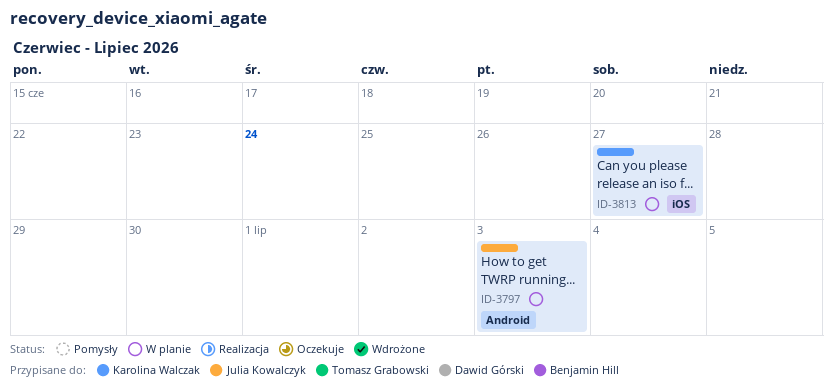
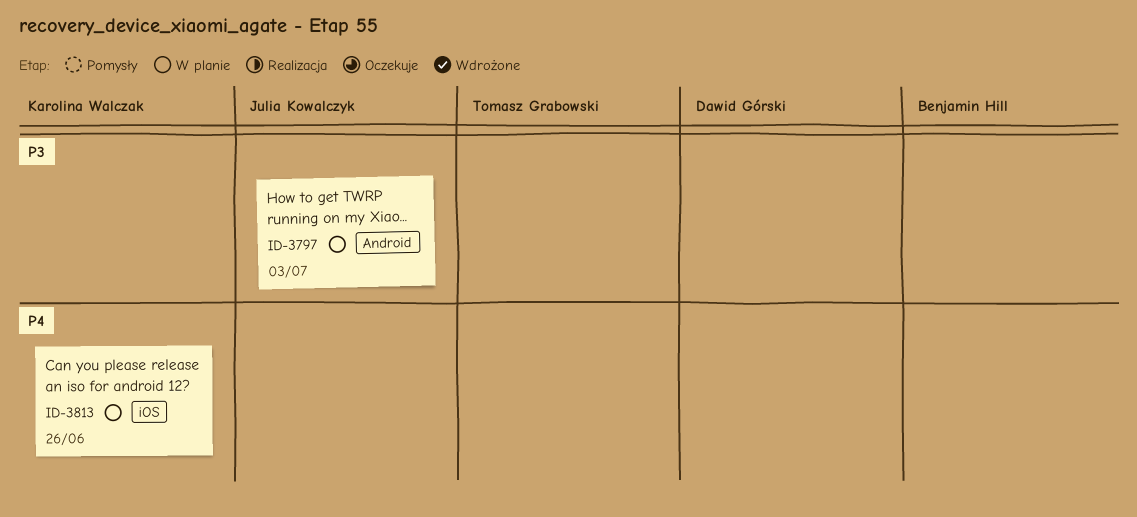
ID-3813, due: Jun 27 -> Jun 26

